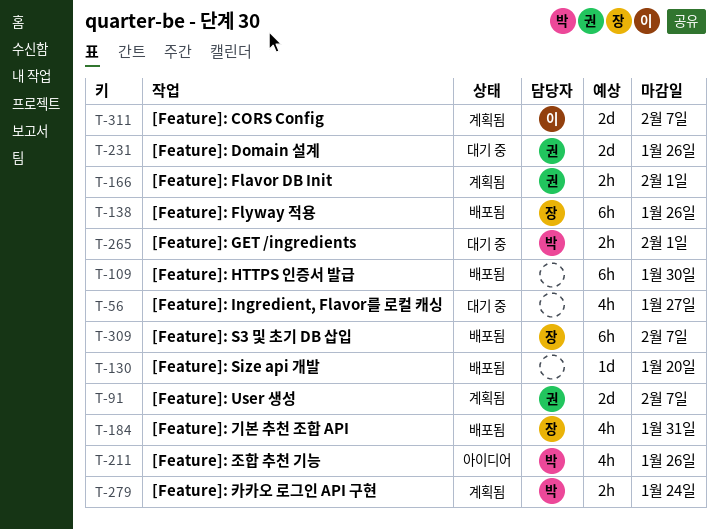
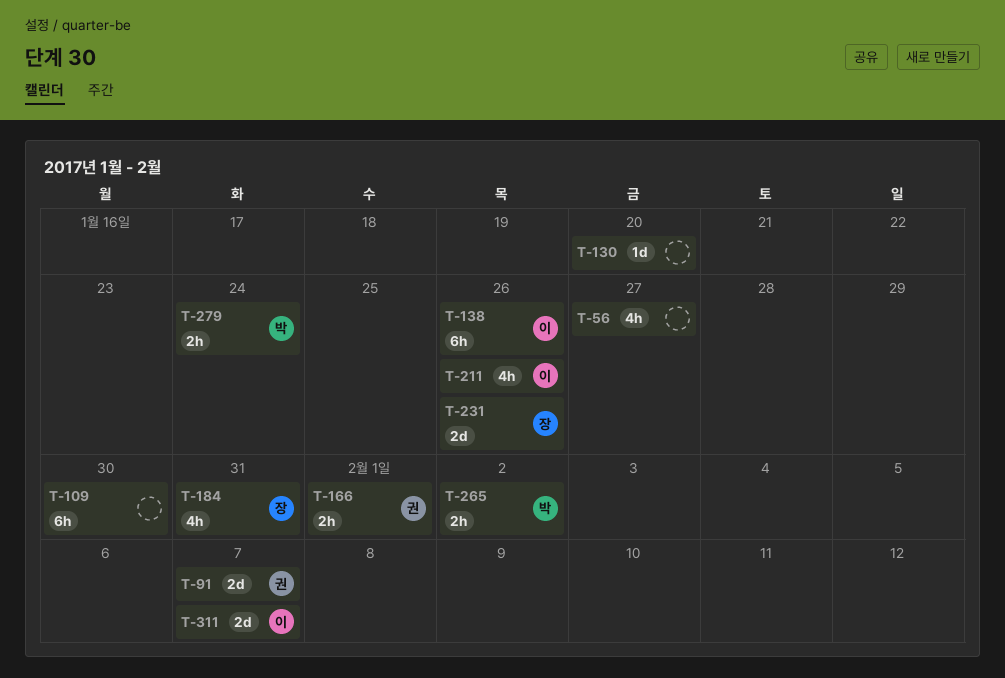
T-138, owner: 장 -> 이
T-211, owner: 박 -> 이
T-231, owner: 권 -> 장
T-265, due: Feb 1 -> Feb 2
T-309: present -> none

